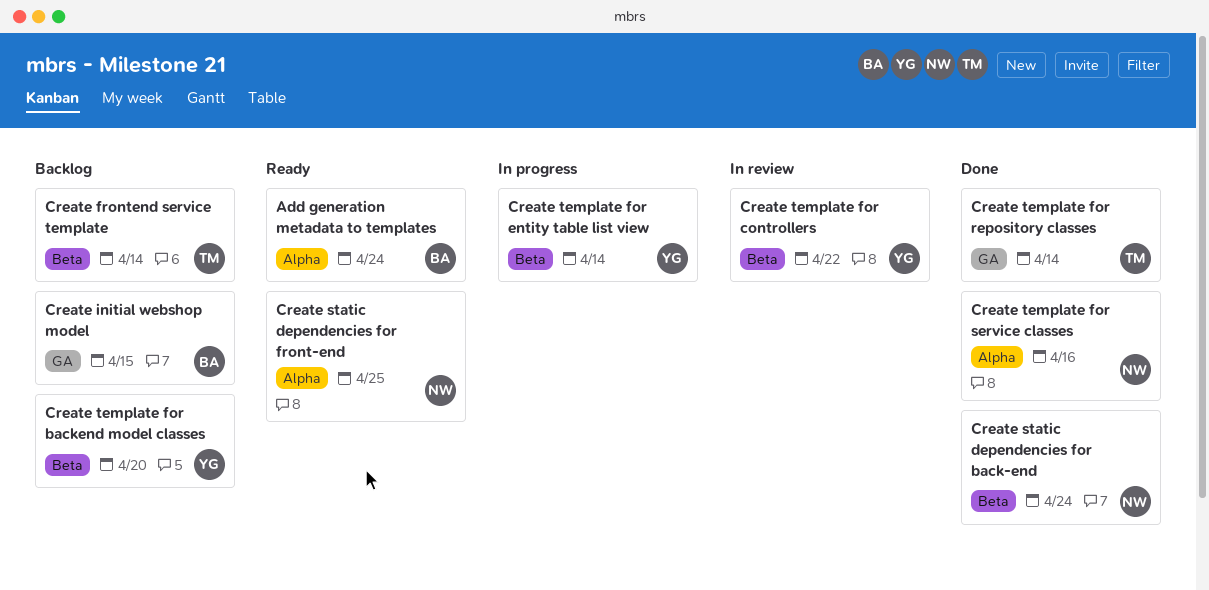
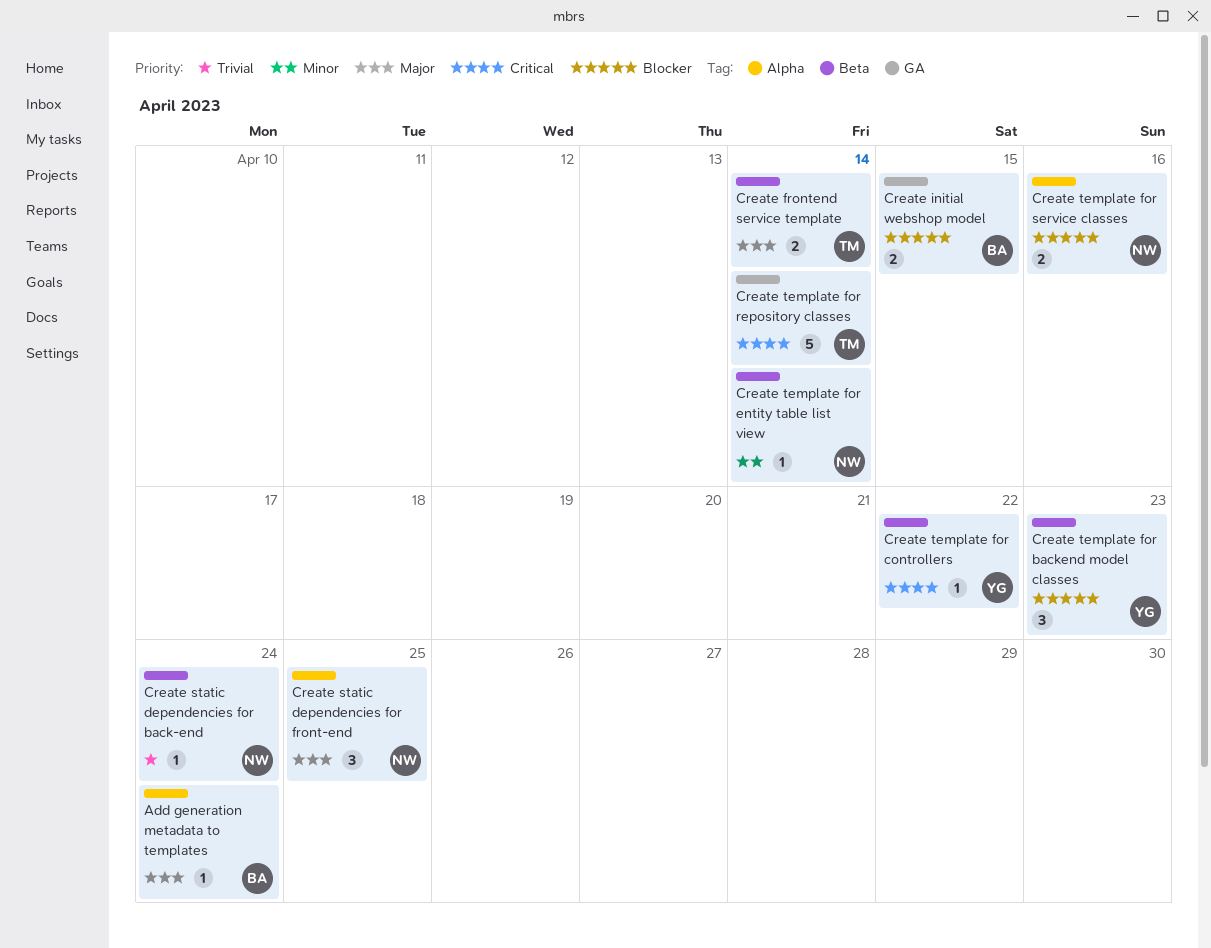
Create template for backend model classes, due: Apr 20 -> Apr 23
Create template for entity table list view, owner: YG -> NW

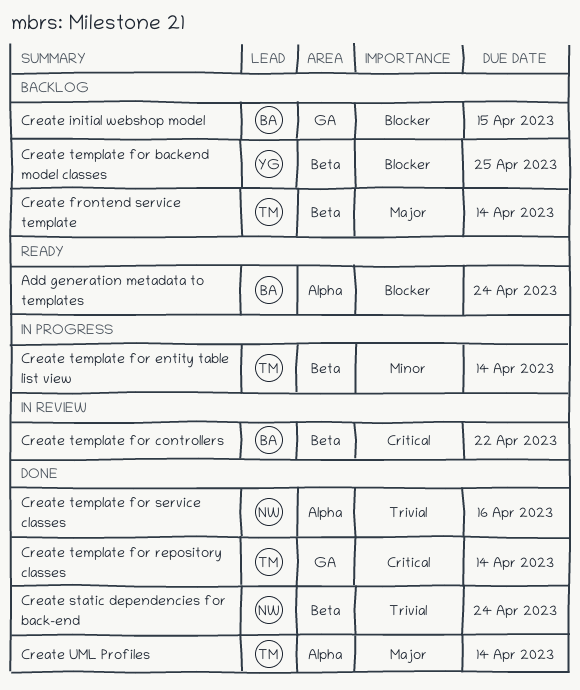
Add generation metadata to templates, priority: Major -> Blocker
Create static dependencies for front-end: present -> none
Create template for backend model classes, due: Apr 23 -> Apr 25
Create template for controllers, owner: YG -> BA
Create template for entity table list view, owner: NW -> TM
Create template for service classes, priority: Blocker -> Trivial
Create UML Profiles: none -> present

